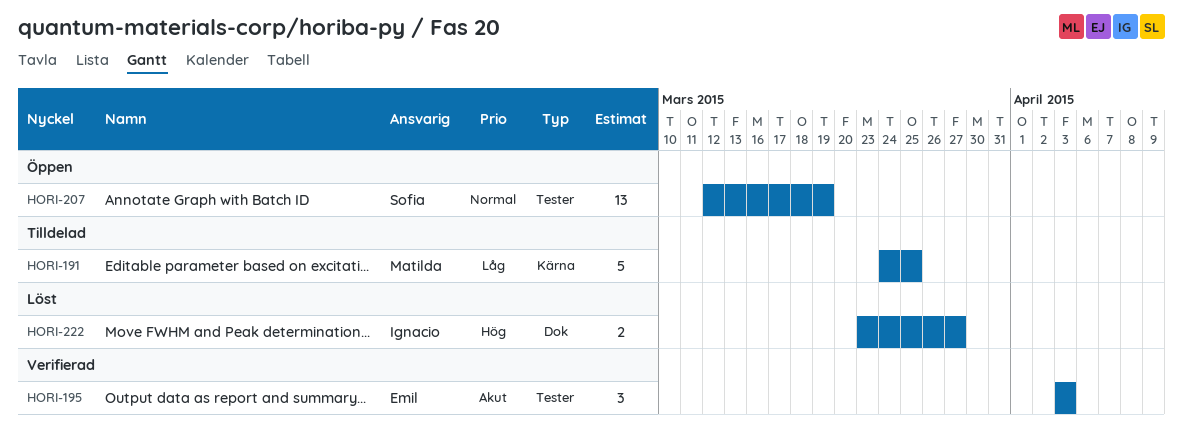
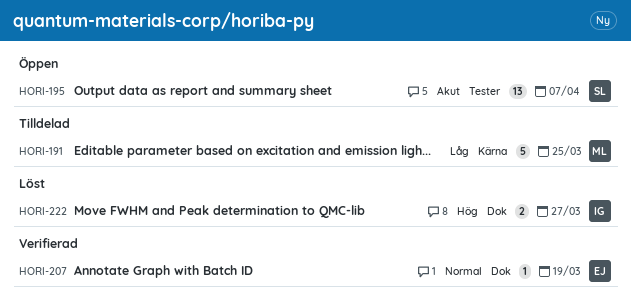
HORI-195, status: Verifierad -> Öppen
HORI-195, owner: Emil -> Sofia
HORI-195, estimate: 3 -> 13
HORI-195, due: Apr 3 -> Apr 7
HORI-207, status: Öppen -> Verifierad
HORI-207, owner: Sofia -> Emil
HORI-207, label: Tester -> Dok
HORI-207, estimate: 13 -> 1

